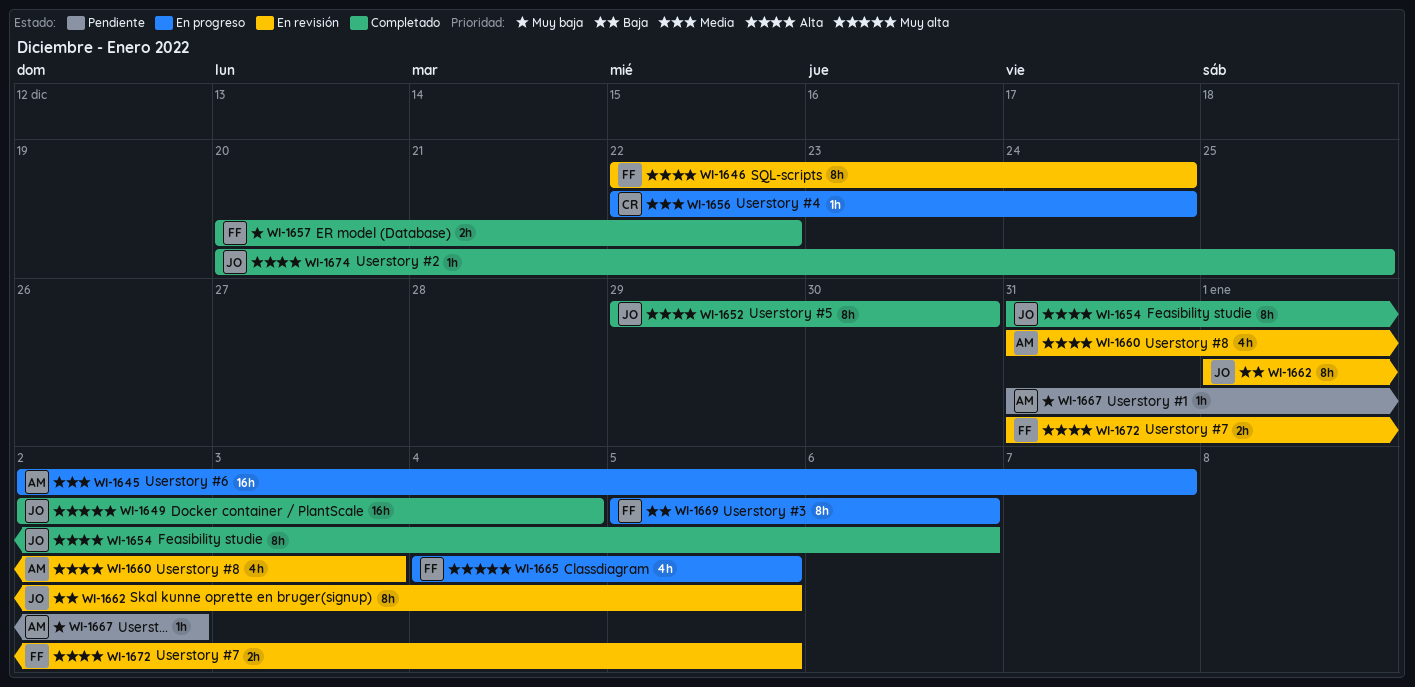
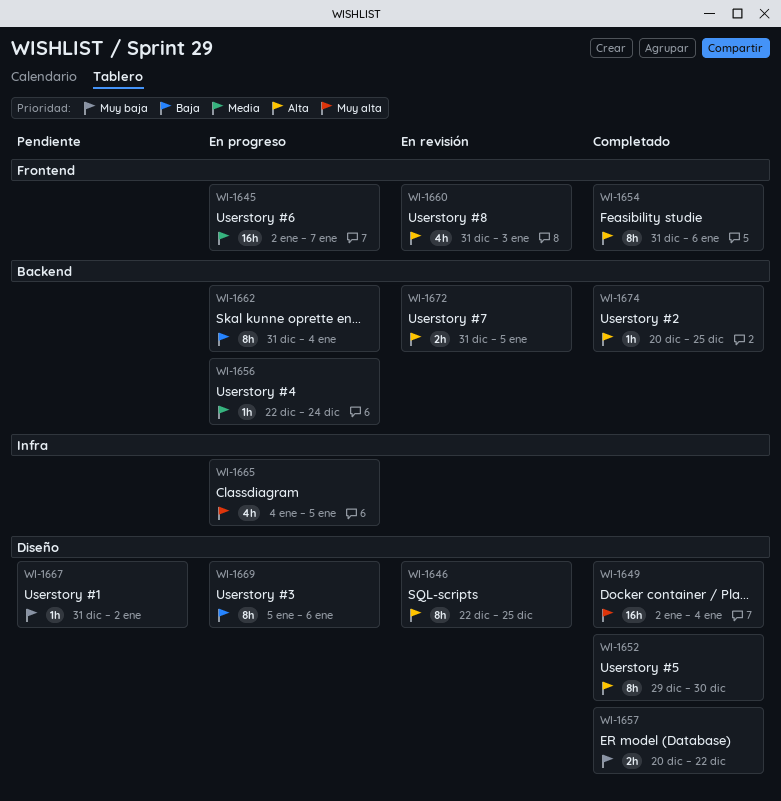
WI-1646, due: Dec 24 -> Dec 25
WI-1662, status: En revisión -> En progreso
WI-1662, start: Jan 1 -> Dec 31
WI-1662, due: Jan 5 -> Jan 4

